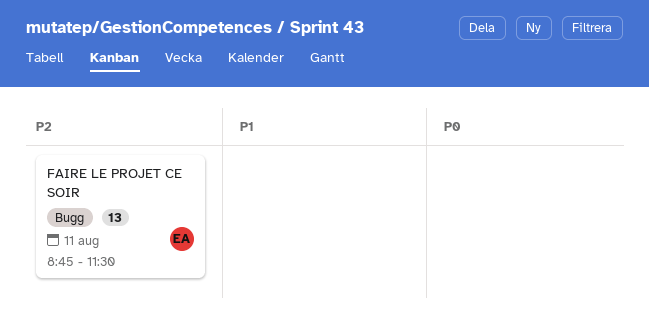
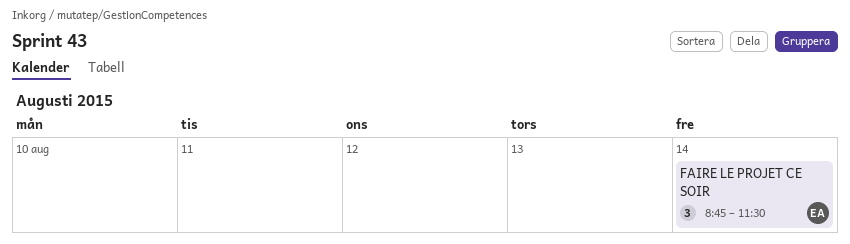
FAIRE LE PROJET CE SOIR, estimate: 13 -> 3
FAIRE LE PROJET CE SOIR, day: Aug 11 -> Aug 14

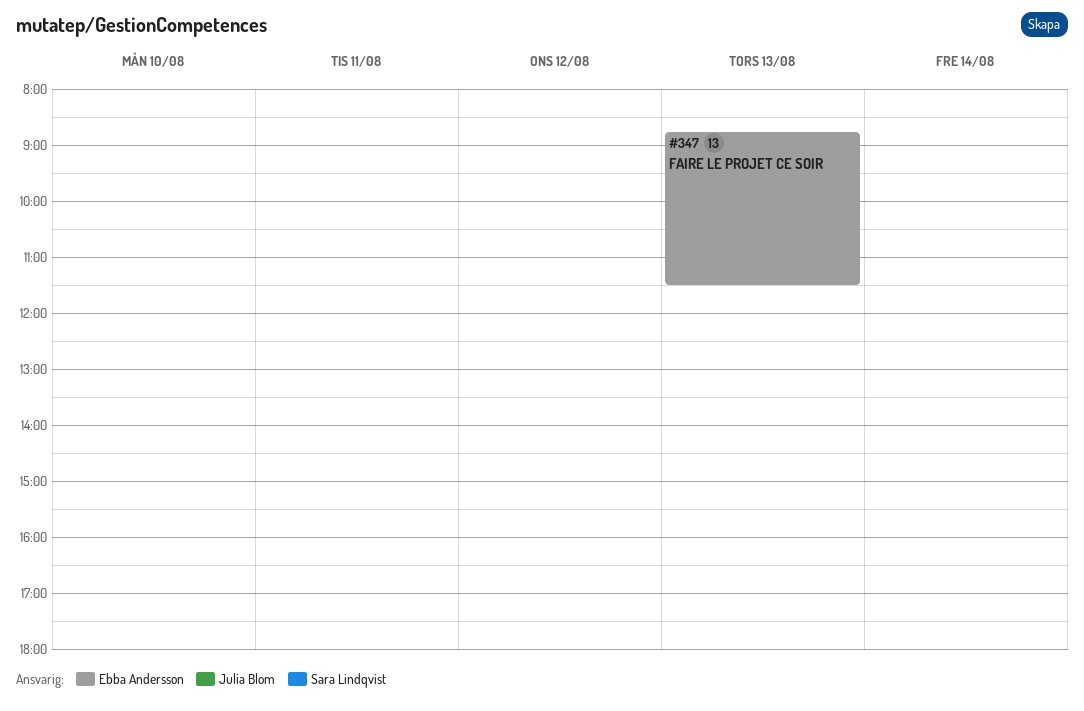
FAIRE LE PROJET CE SOIR, estimate: 3 -> 13
FAIRE LE PROJET CE SOIR, day: Aug 14 -> Aug 13

